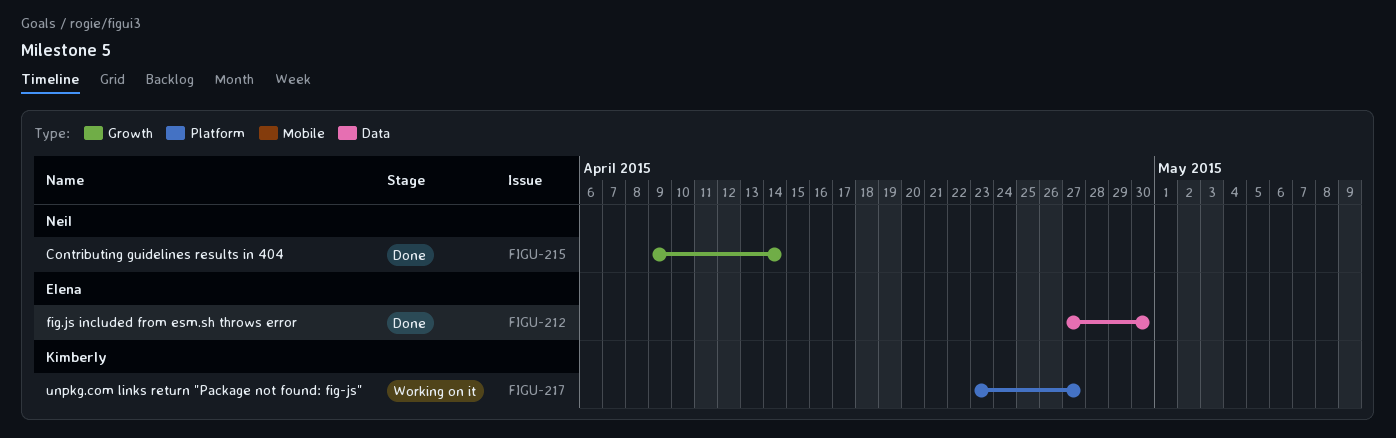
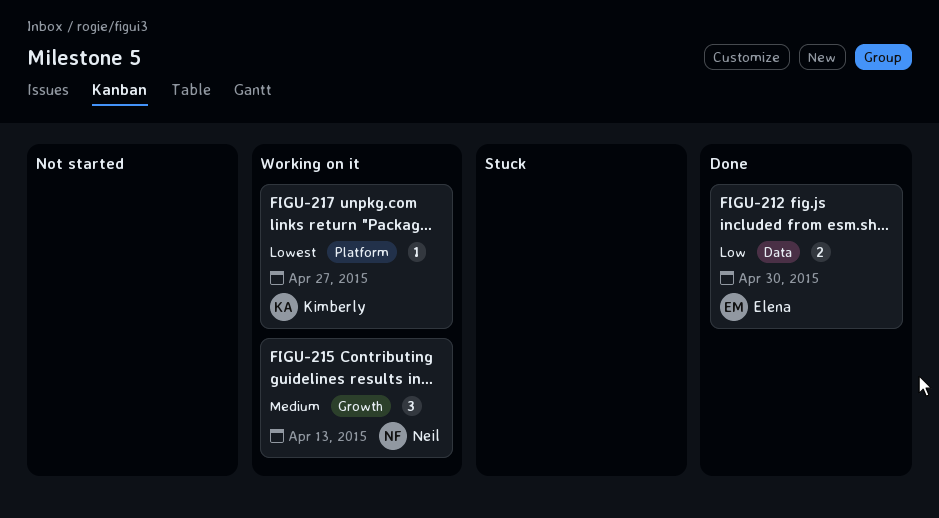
FIGU-215, status: Done -> Working on it
FIGU-215, due: Apr 14 -> Apr 13

